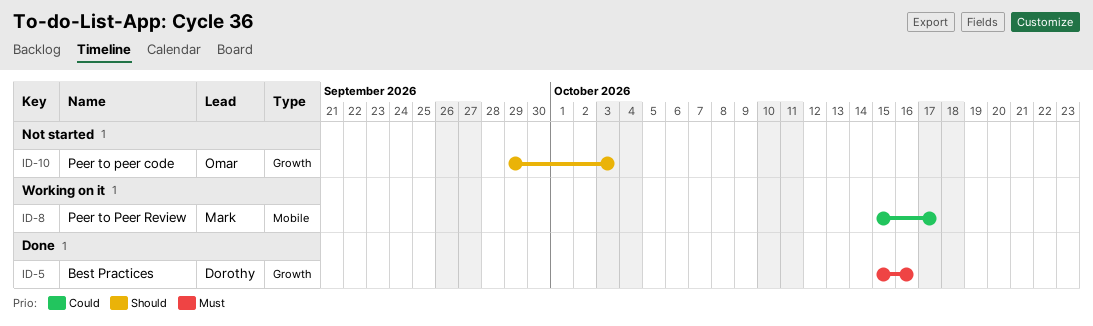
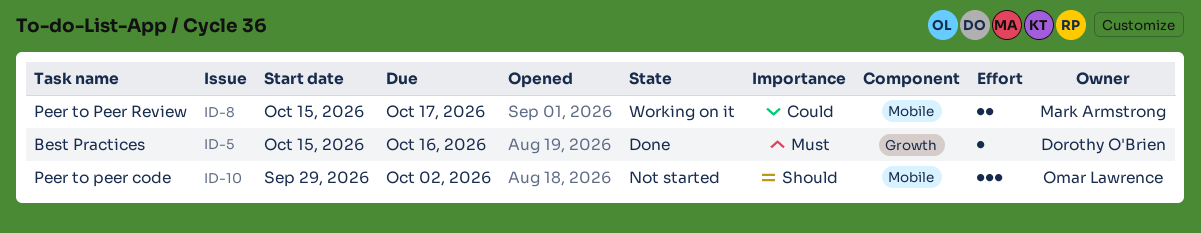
ID-10, label: Growth -> Mobile
ID-10, due: Oct 3 -> Oct 2

